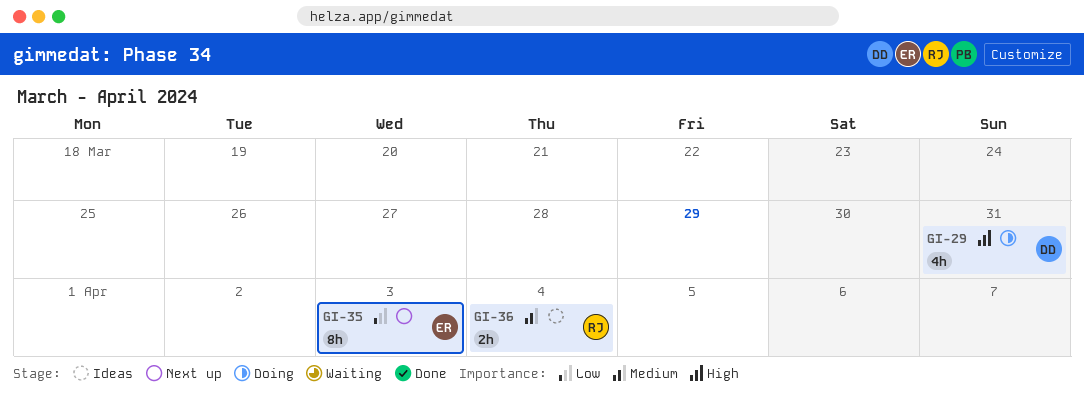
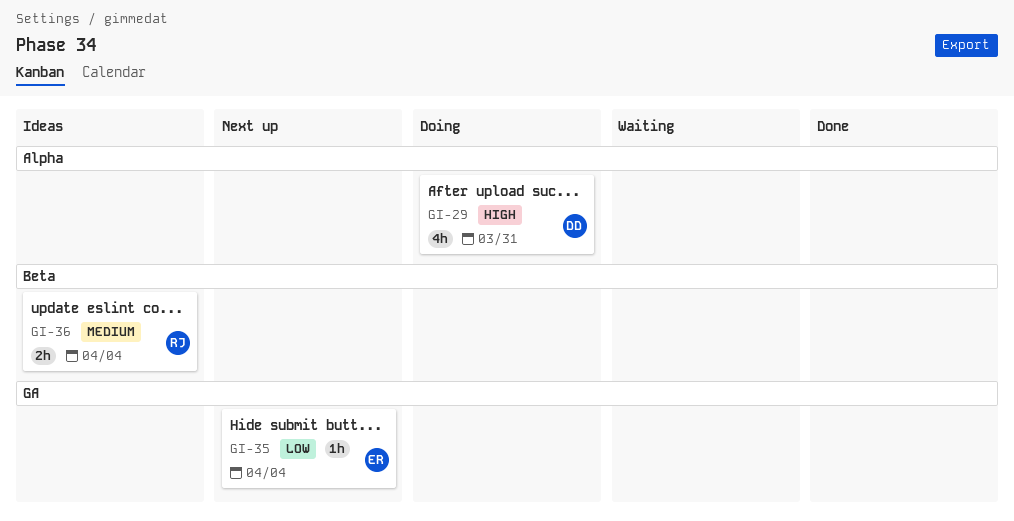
GI-35, estimate: 8h -> 1h
GI-35, due: Apr 3 -> Apr 4

